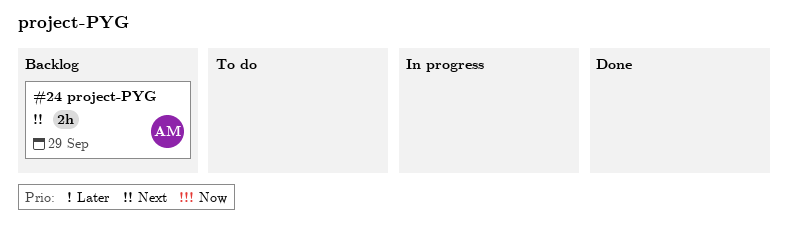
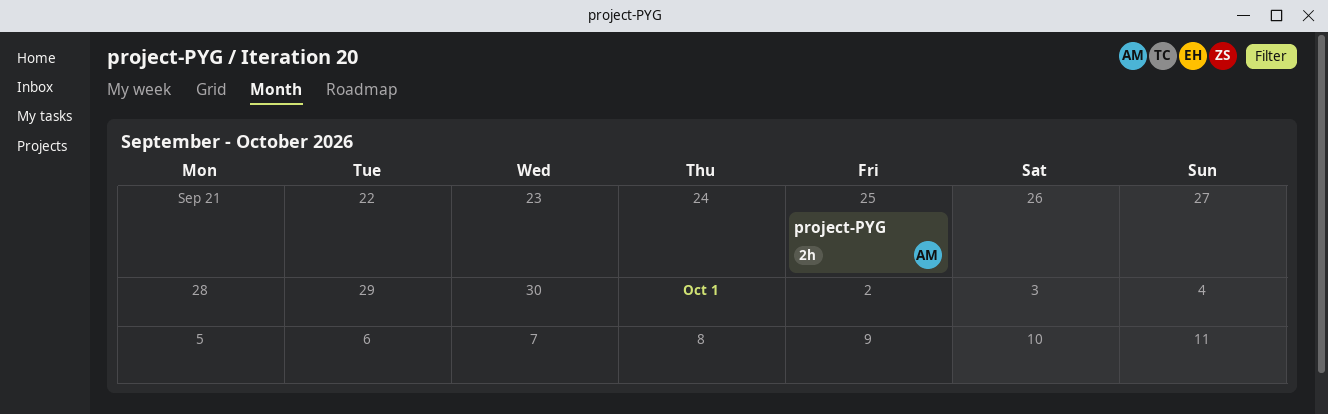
project-PYG, due: Sep 29 -> Sep 25

